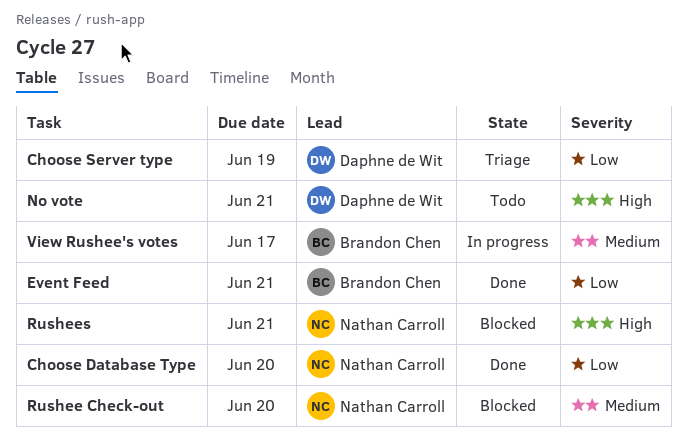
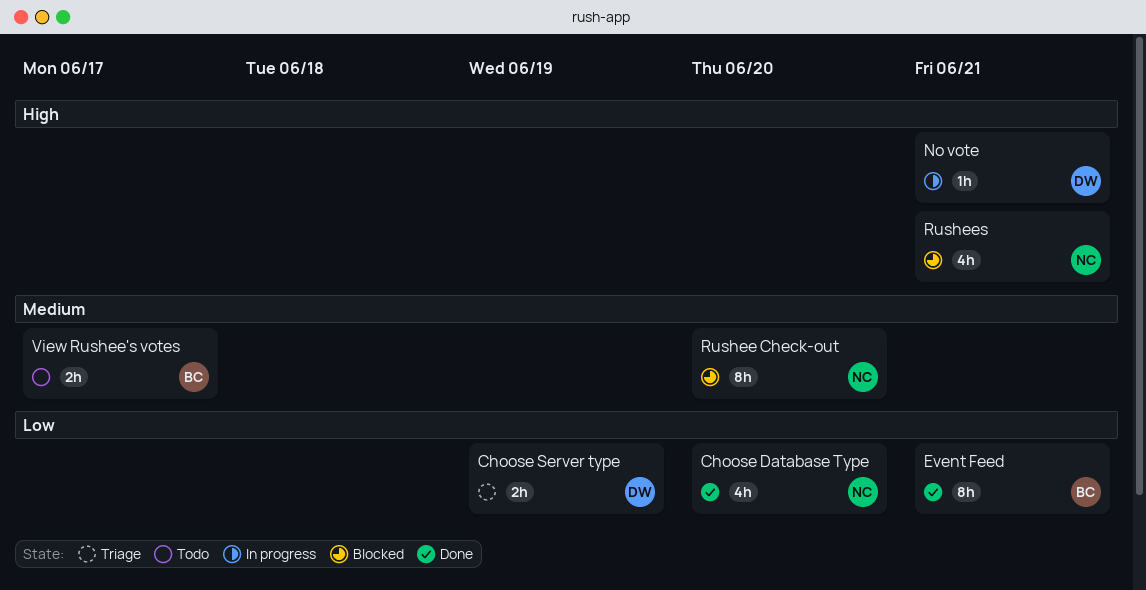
No vote, status: Todo -> In progress
View Rushee's votes, status: In progress -> Todo

